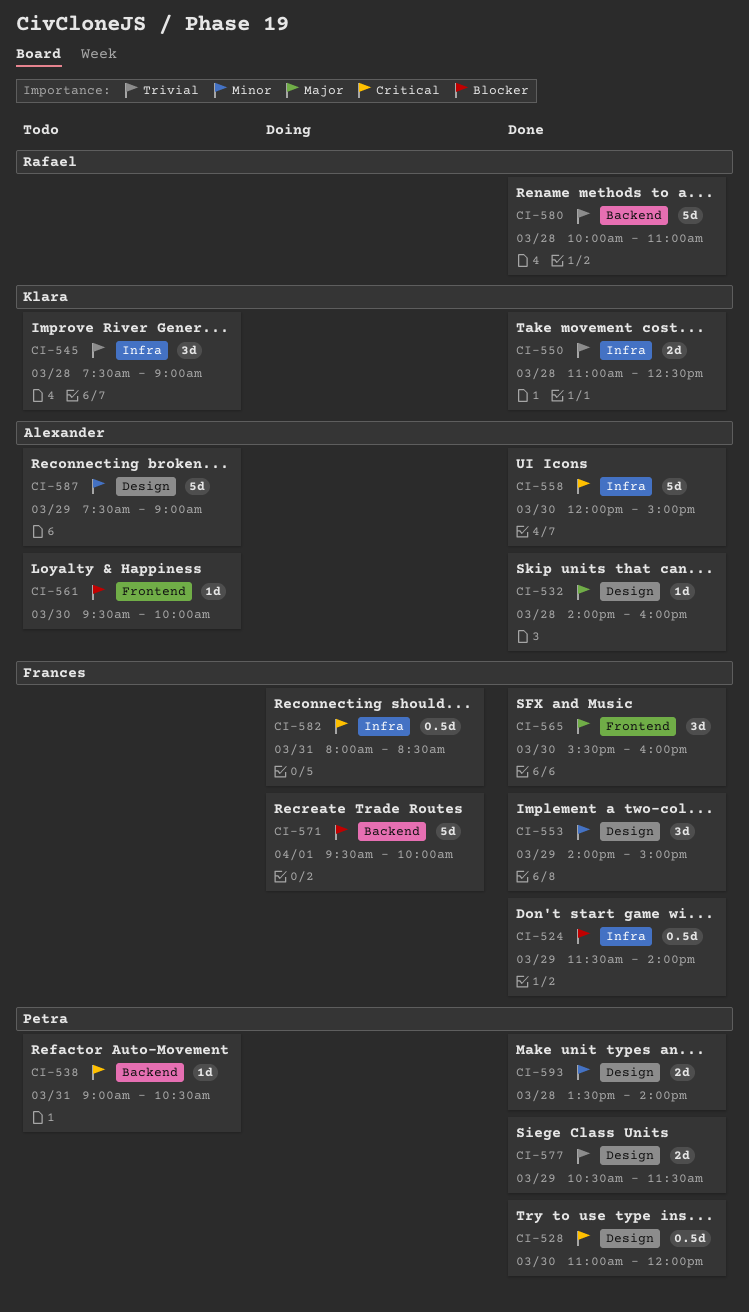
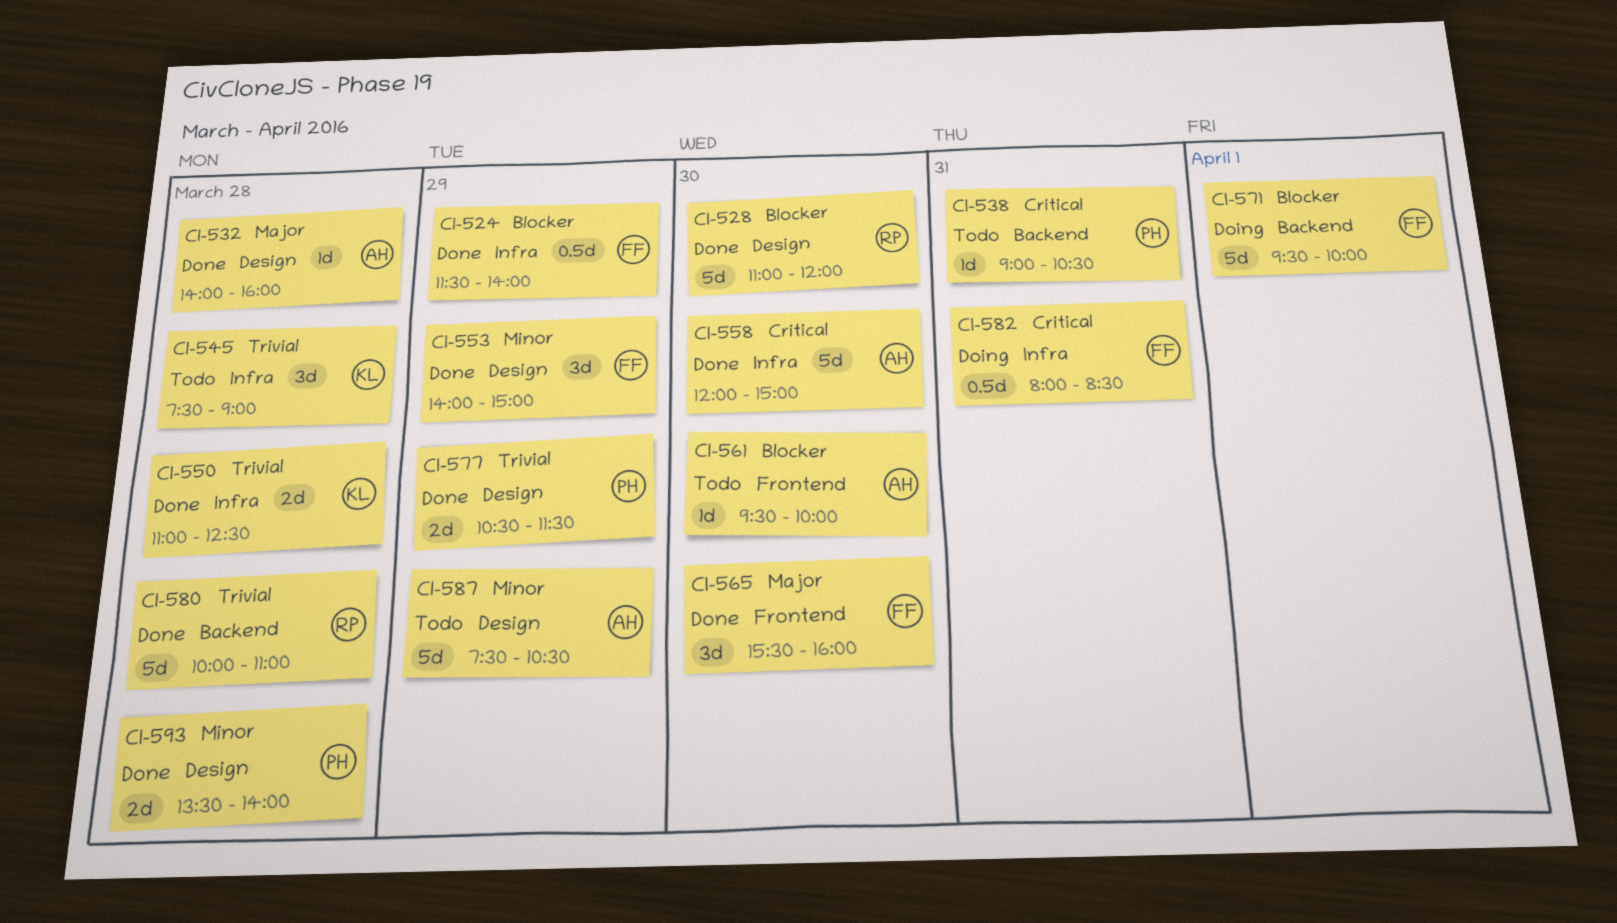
CI-528, owner: Petra -> Rafael
CI-528, priority: Critical -> Blocker
CI-528, estimate: 0.5d -> 5d
CI-587, ends: 09:00 -> 10:30

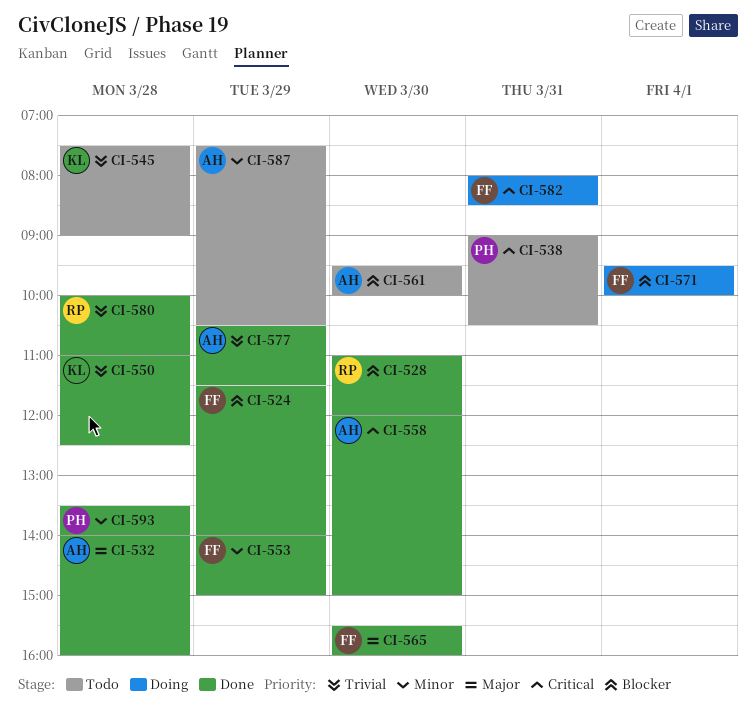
CI-577, owner: PH -> AH

